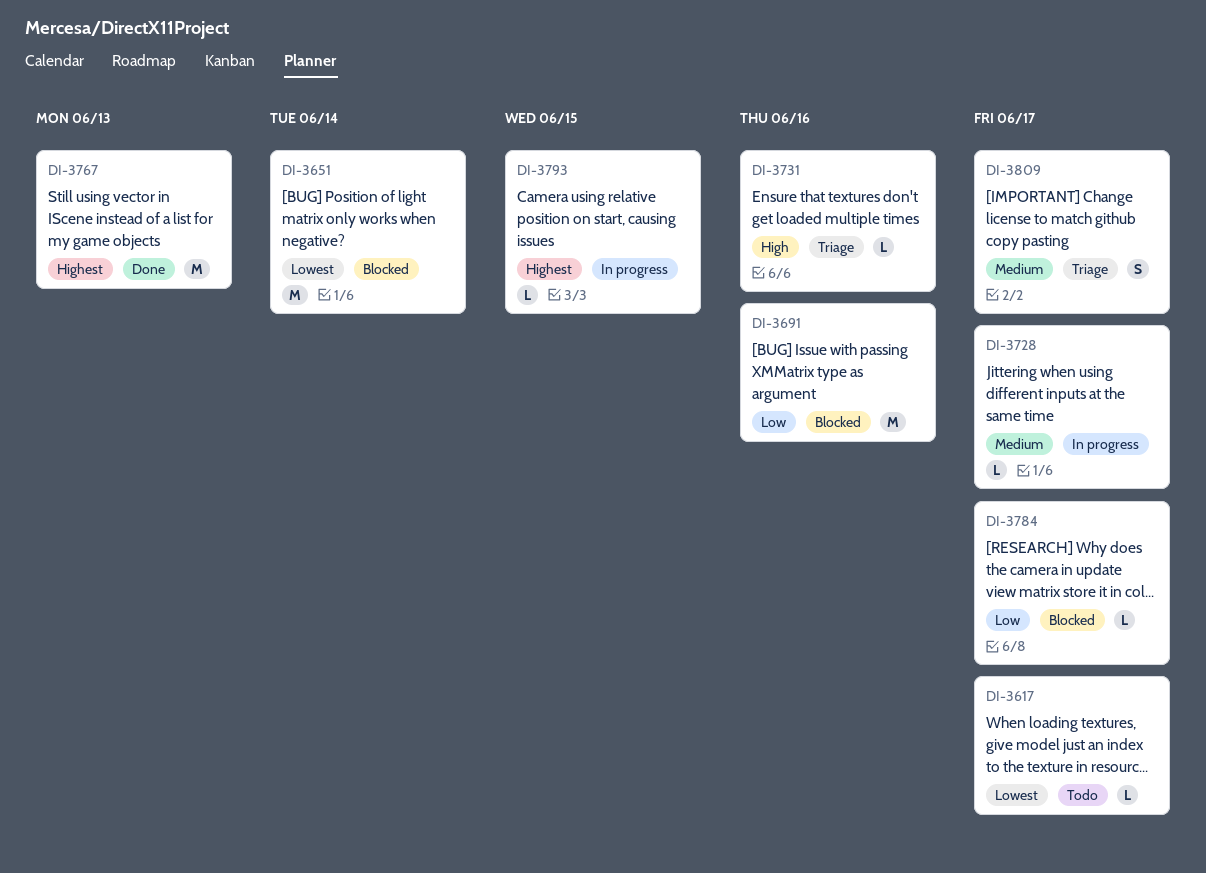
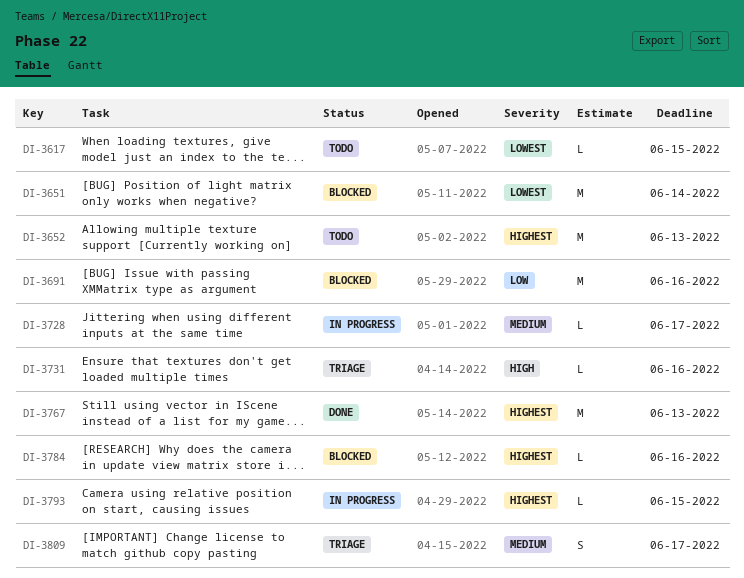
DI-3617, due: Jun 17 -> Jun 15
DI-3652: none -> present
DI-3784, priority: Low -> Highest
DI-3784, due: Jun 17 -> Jun 16

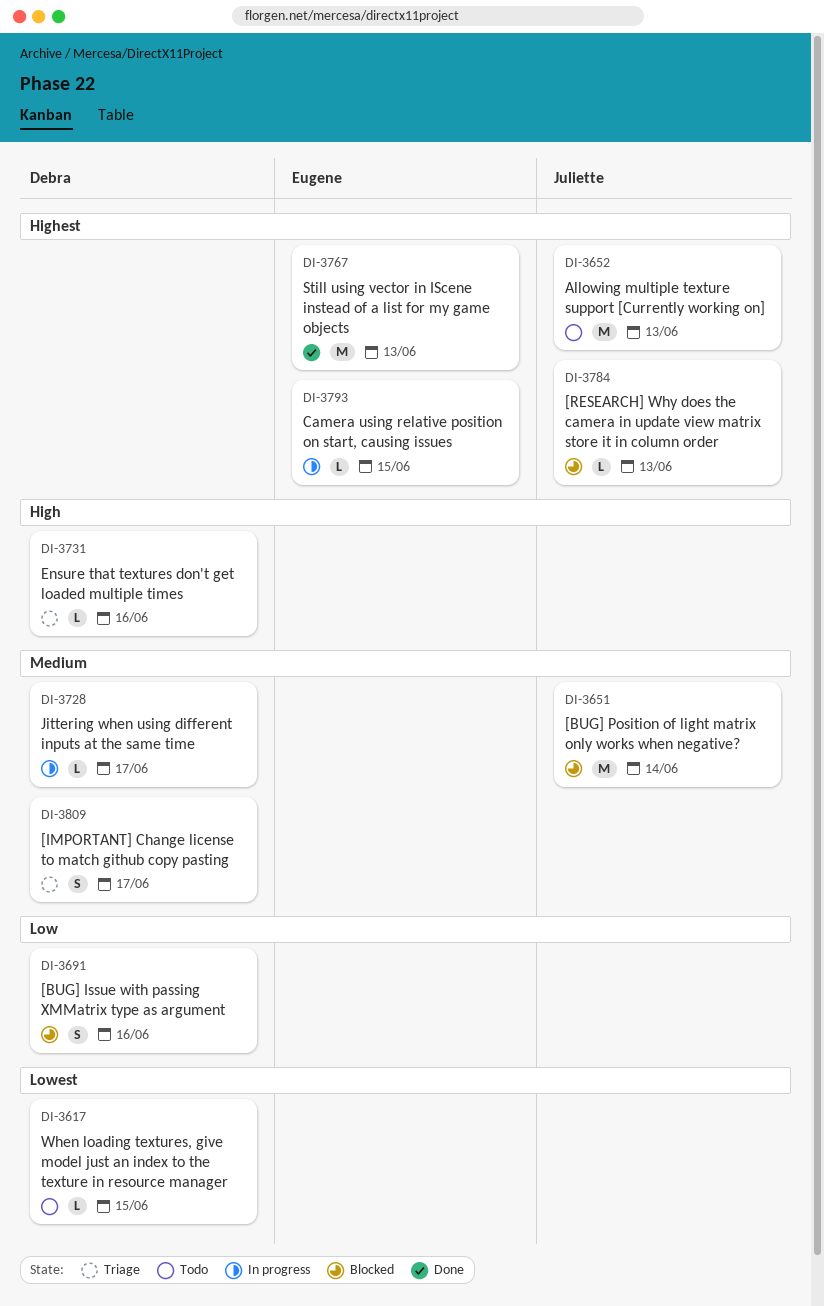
DI-3651, priority: Lowest -> Medium
DI-3691, estimate: M -> S
DI-3784, due: Jun 16 -> Jun 13

